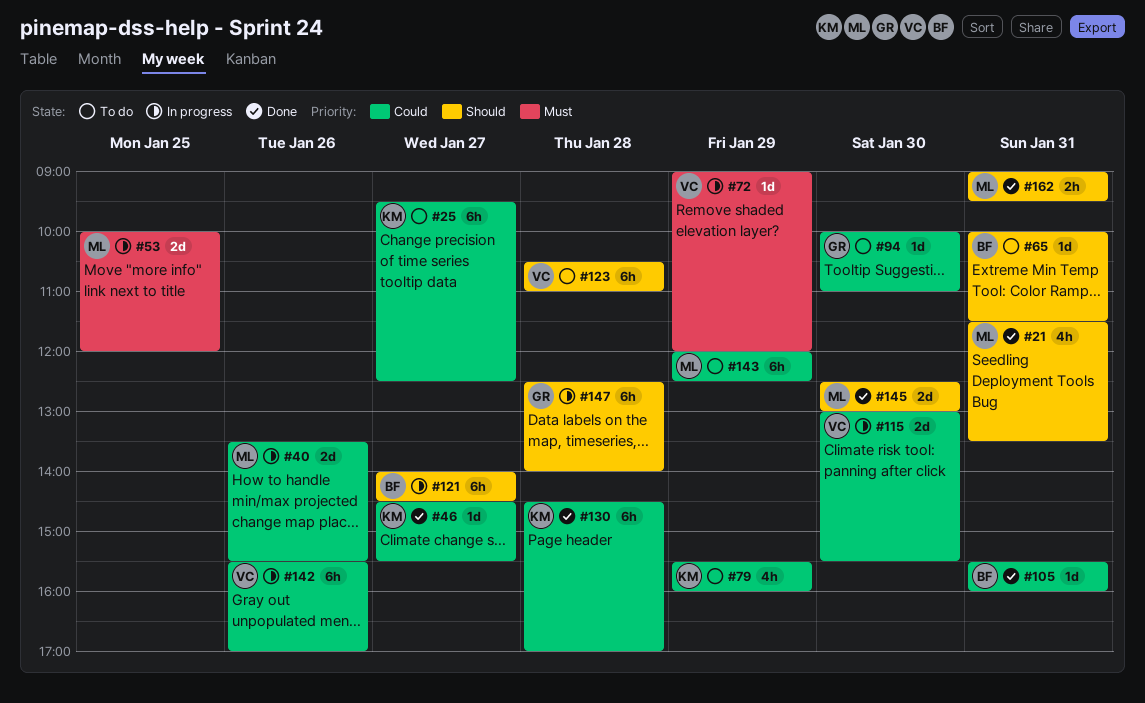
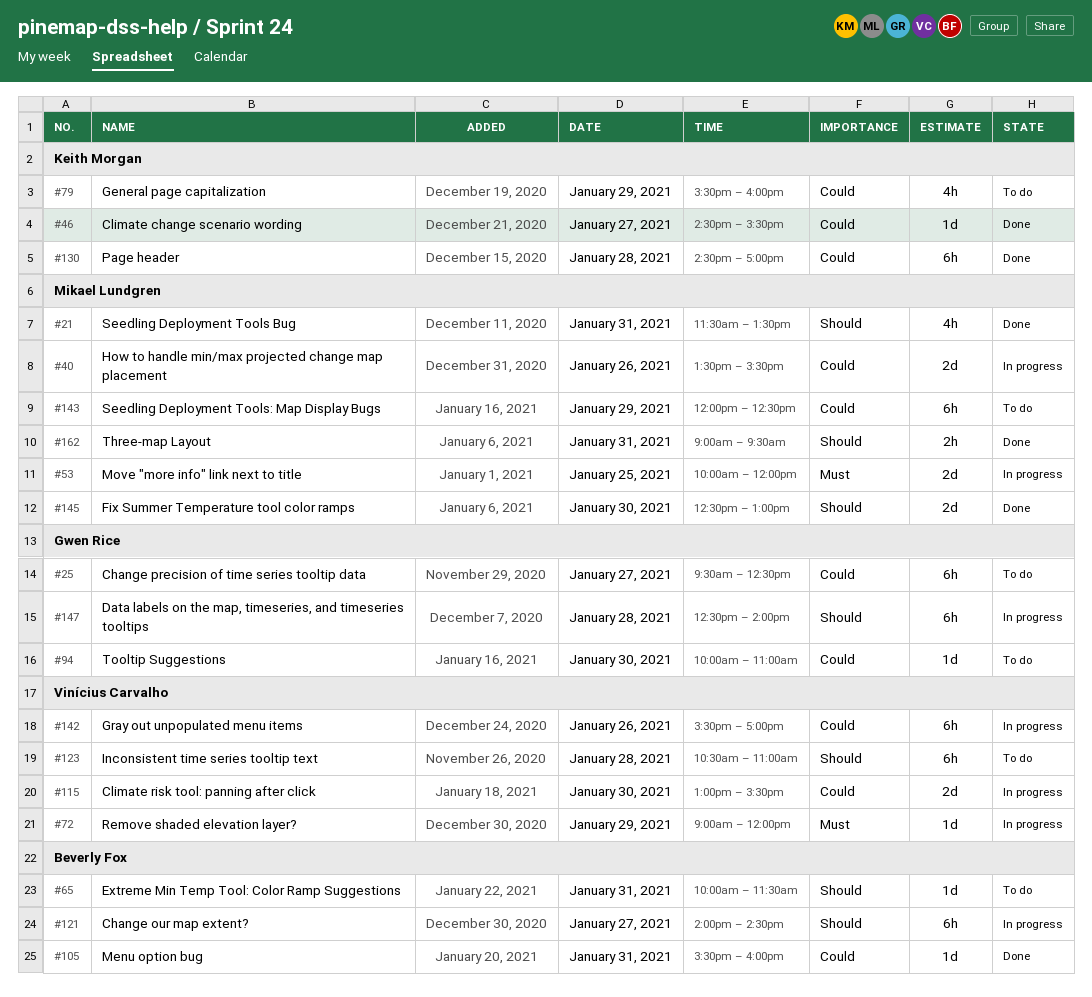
#25, owner: Keith Morgan -> Gwen Rice

